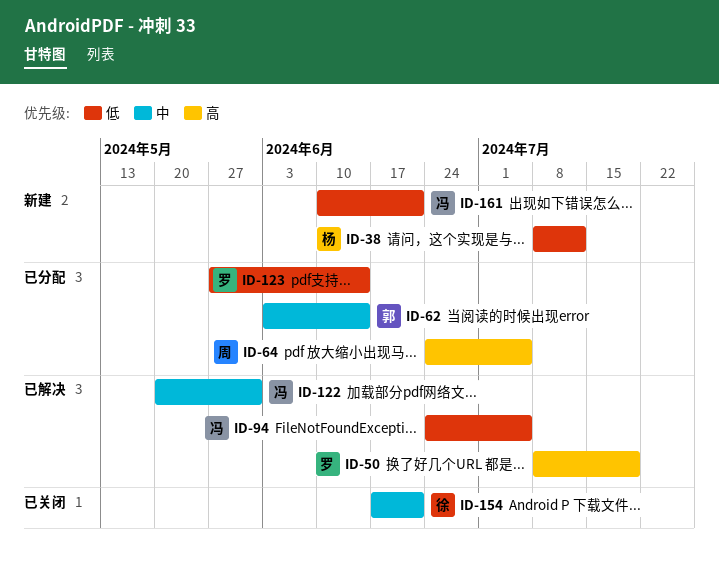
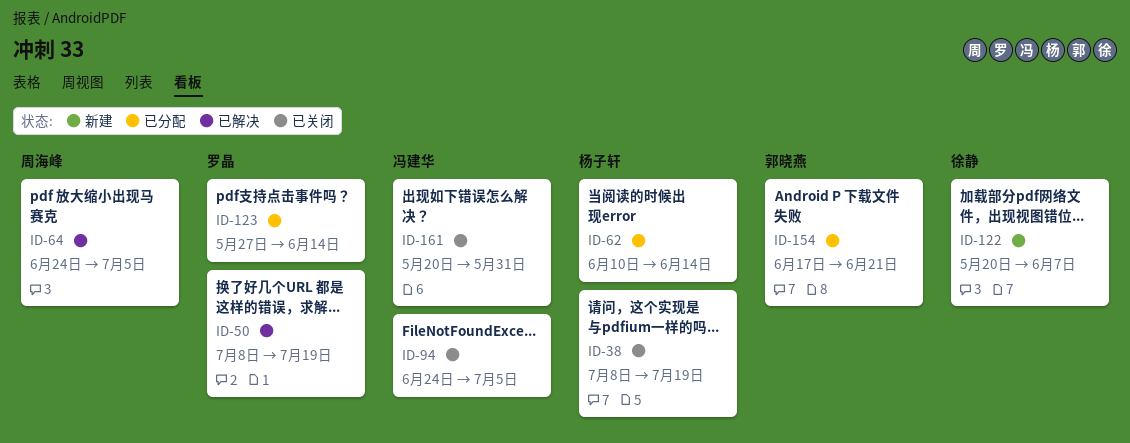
ID-38, status: 新建 -> 已关闭
ID-38, due: Jul 12 -> Jul 19
ID-62, owner: 郭晓燕 -> 杨子轩
ID-62, start: Jun 3 -> Jun 10
ID-64, status: 已分配 -> 已解决
ID-94, status: 已解决 -> 已关闭
ID-122, status: 已解决 -> 新建
ID-122, owner: 冯建华 -> 徐静
ID-122, due: May 31 -> Jun 7
ID-154, status: 已关闭 -> 已分配
ID-154, owner: 徐静 -> 郭晓燕
ID-161, status: 新建 -> 已关闭
ID-161, start: Jun 10 -> May 20
ID-161, due: Jun 21 -> May 31

